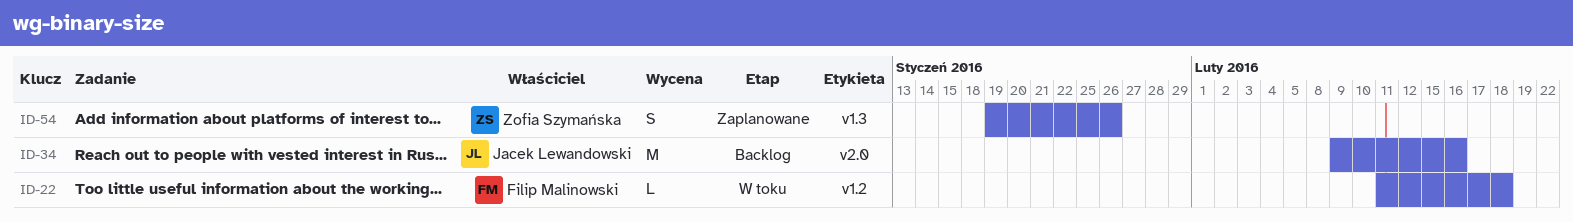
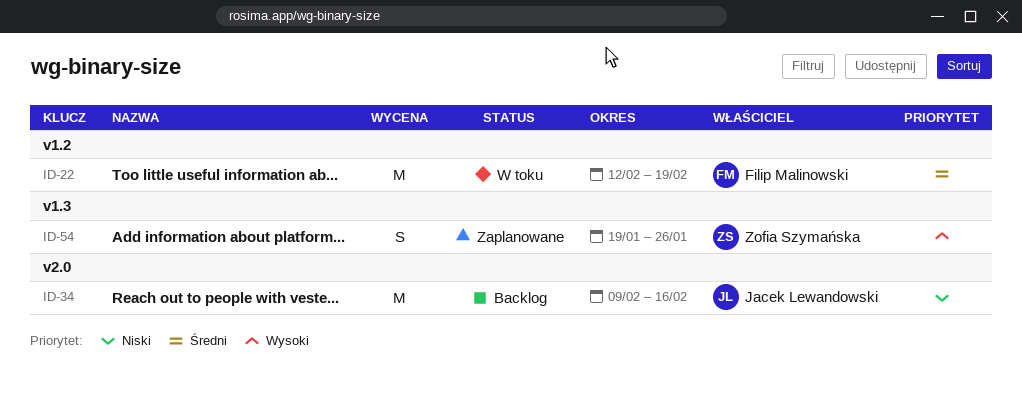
ID-22, estimate: L -> M
ID-22, start: Feb 11 -> Feb 12
ID-22, due: Feb 18 -> Feb 19

